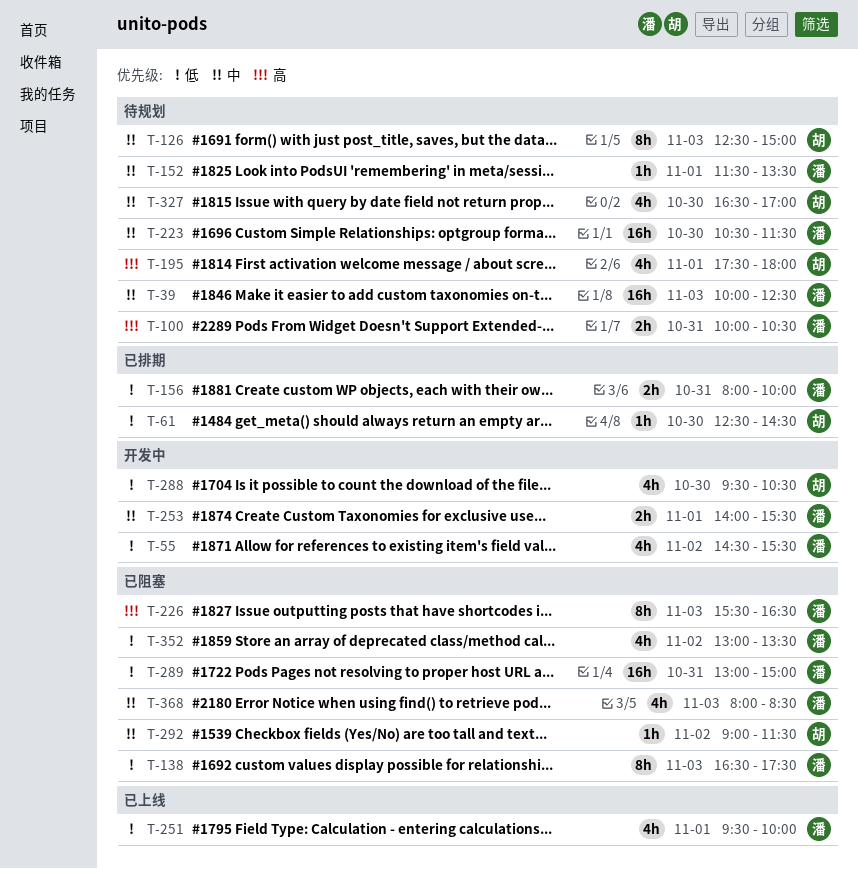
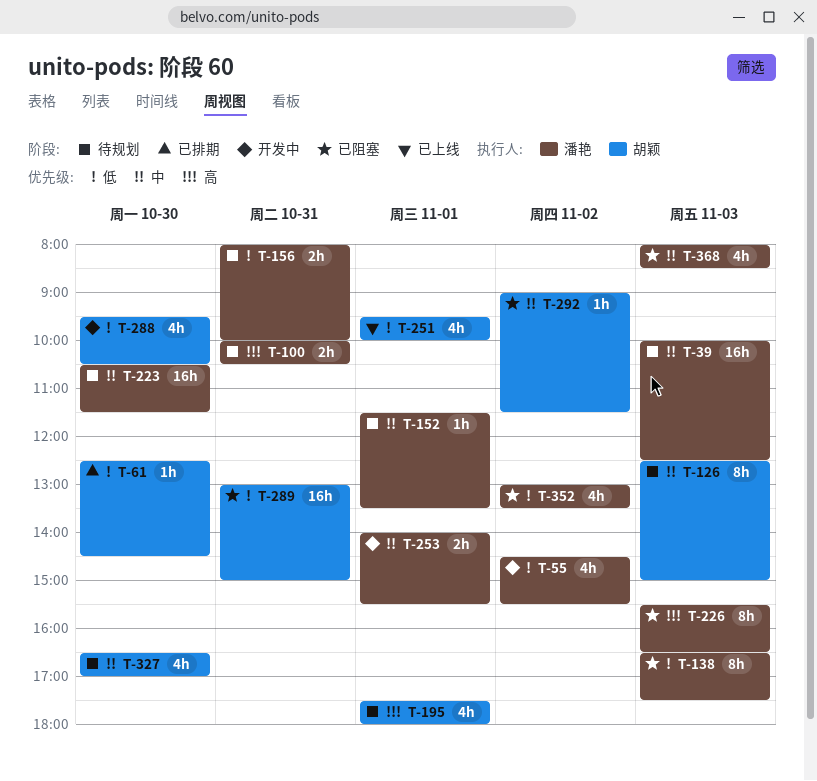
T-156, status: 已排期 -> 待规划
T-251, owner: 潘艳 -> 胡颖
T-289, owner: 潘艳 -> 胡颖

